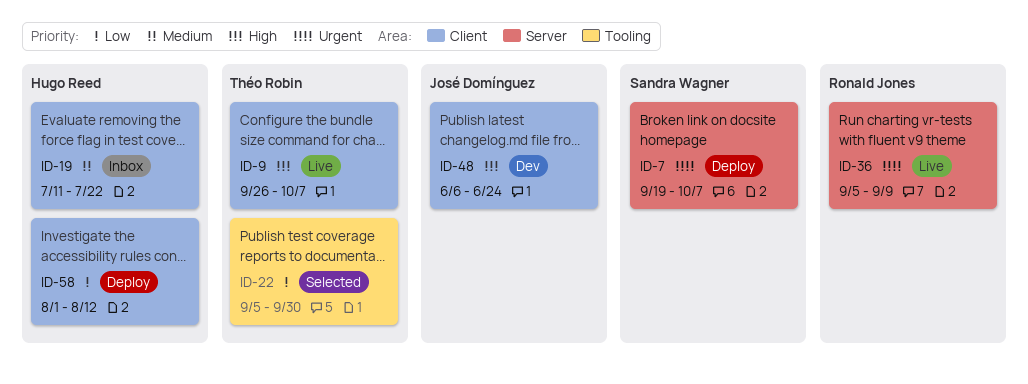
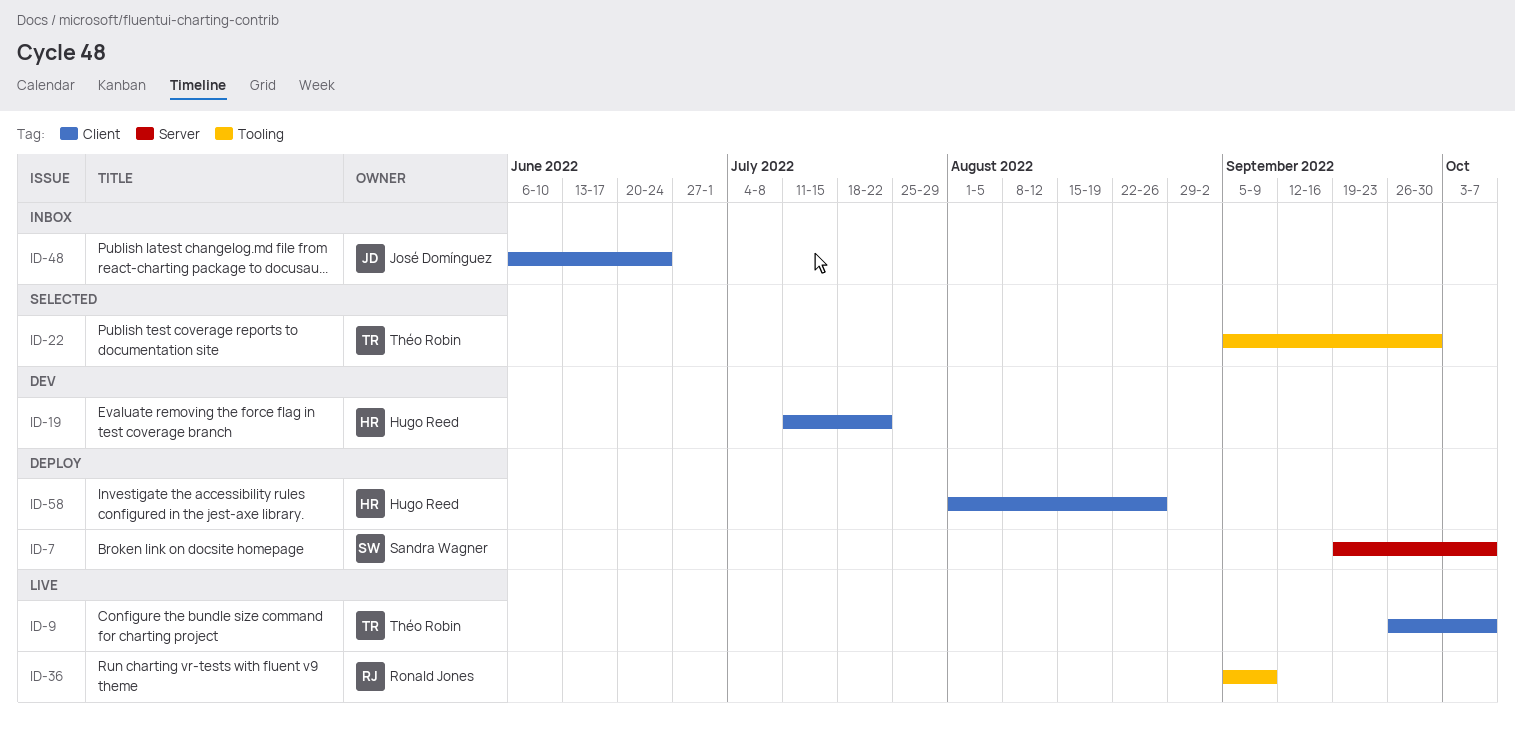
ID-19, status: Inbox -> Dev
ID-36, label: Server -> Tooling
ID-48, status: Dev -> Inbox
ID-58, due: Aug 12 -> Aug 26

